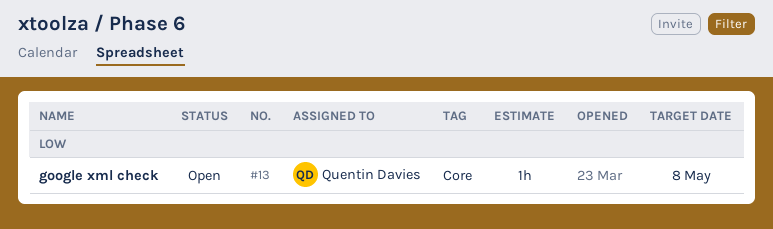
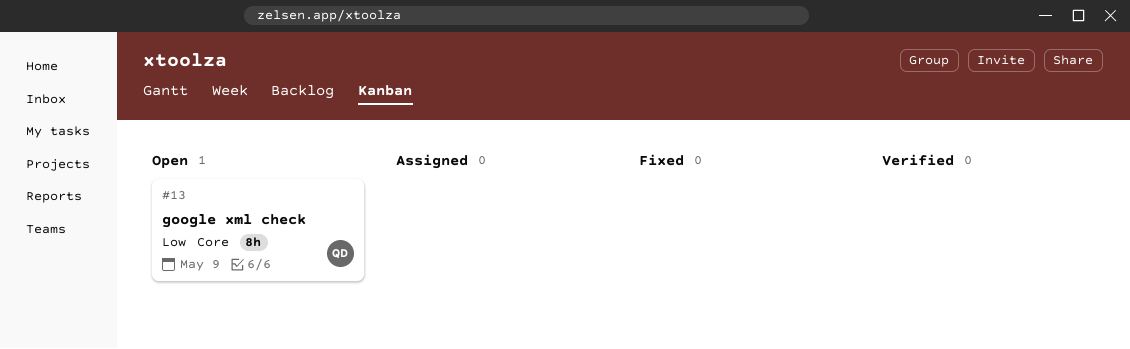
#13, estimate: 1h -> 8h
#13, due: May 8 -> May 9

